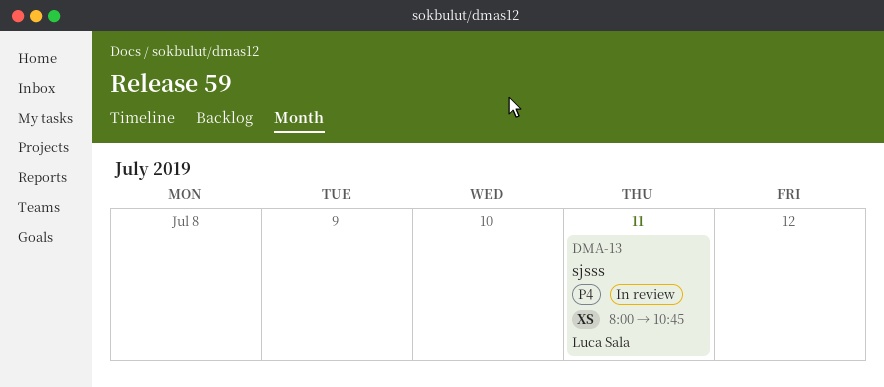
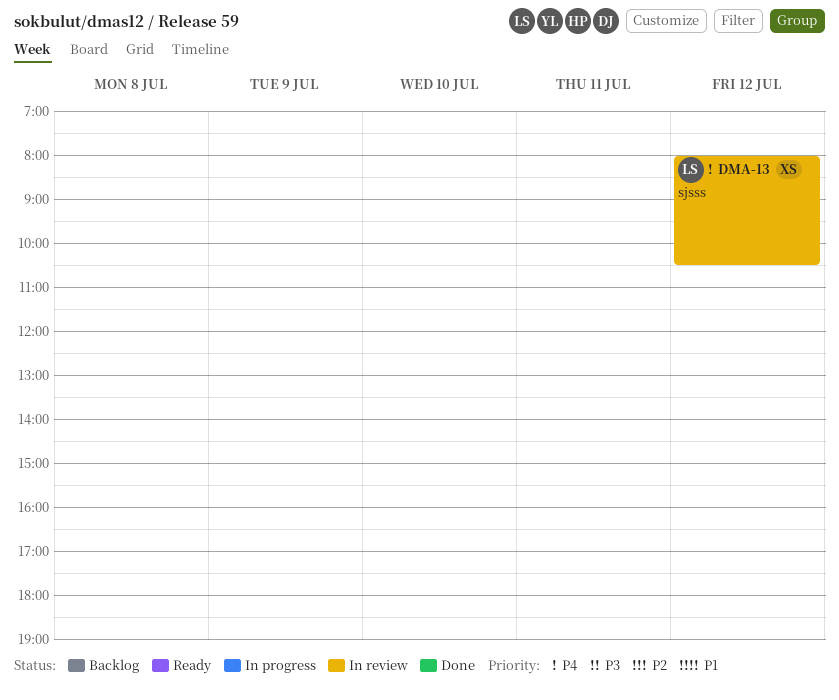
DMA-13, day: Jul 11 -> Jul 12
DMA-13, ends: 10:45 -> 10:30

